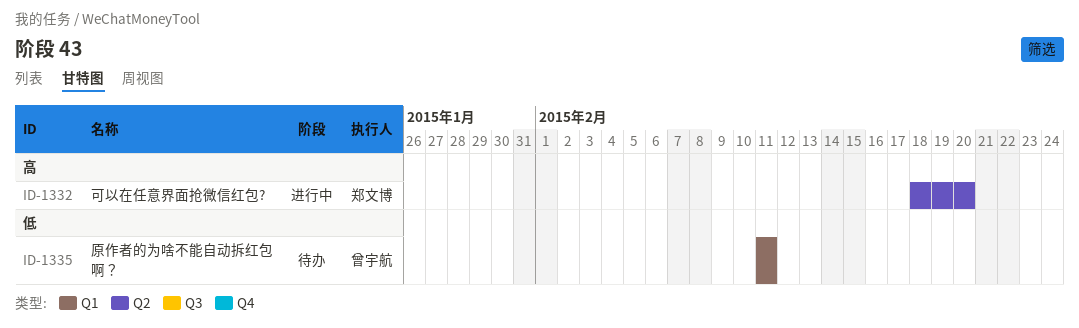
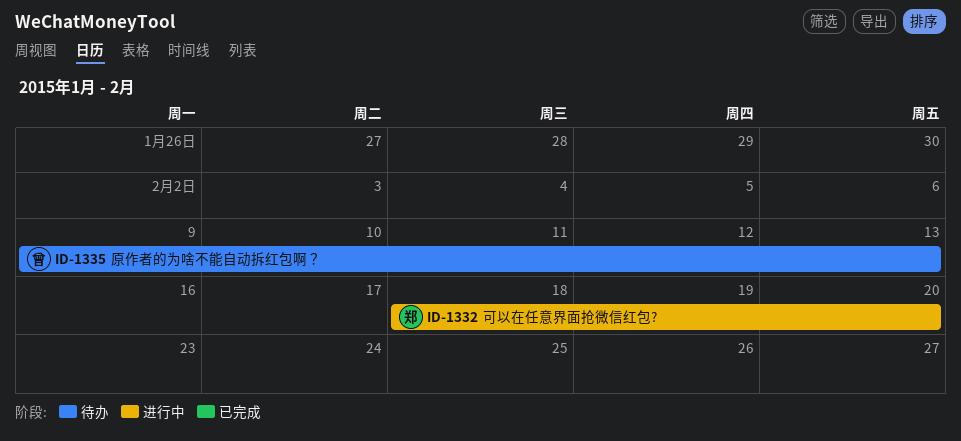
ID-1335, start: Feb 11 -> Feb 9
ID-1335, due: Feb 11 -> Feb 13

